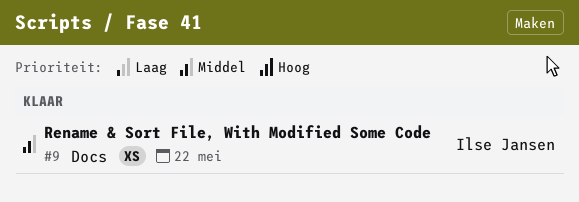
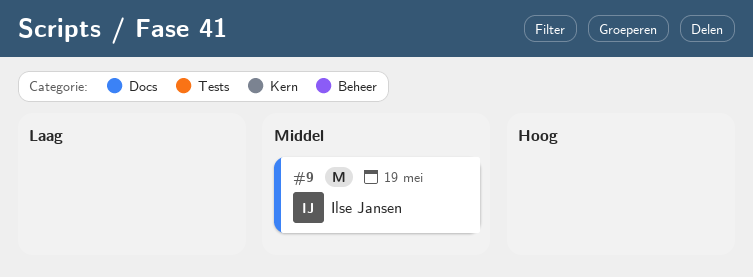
#9, estimate: XS -> M
#9, due: May 22 -> May 19

